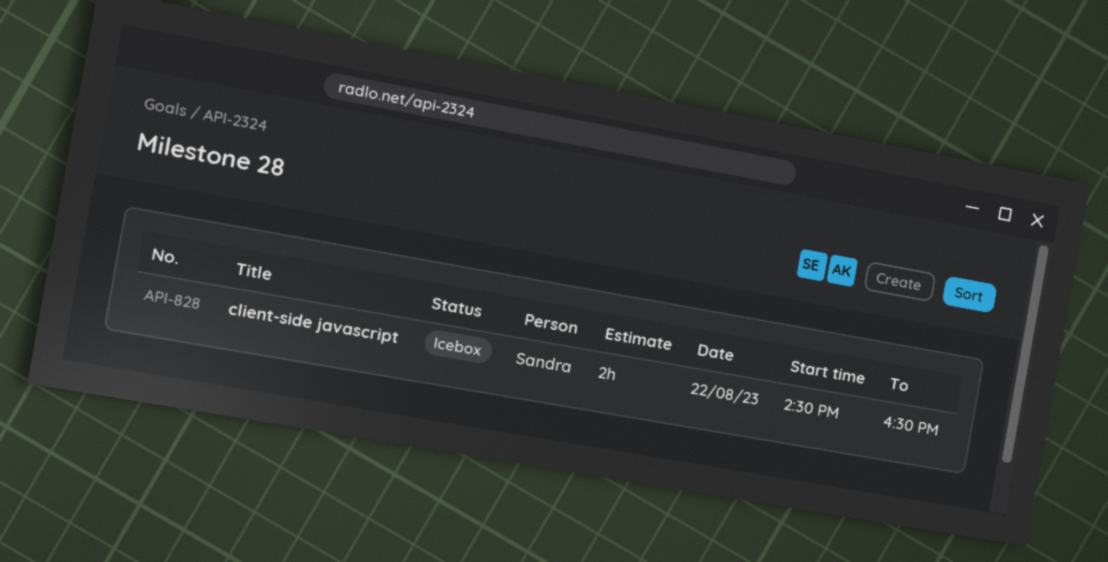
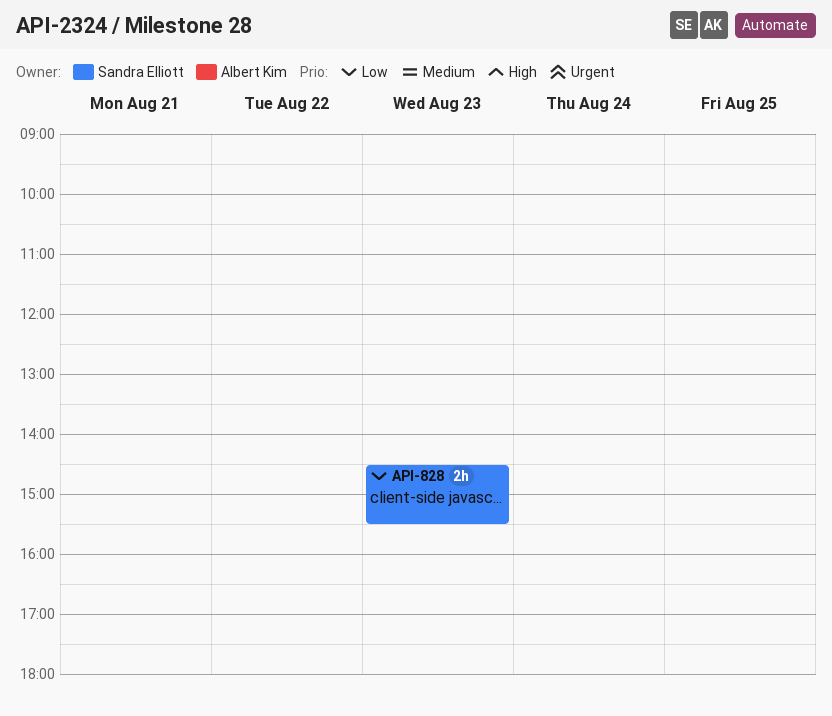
API-828, day: Aug 22 -> Aug 23
API-828, ends: 16:30 -> 15:30

